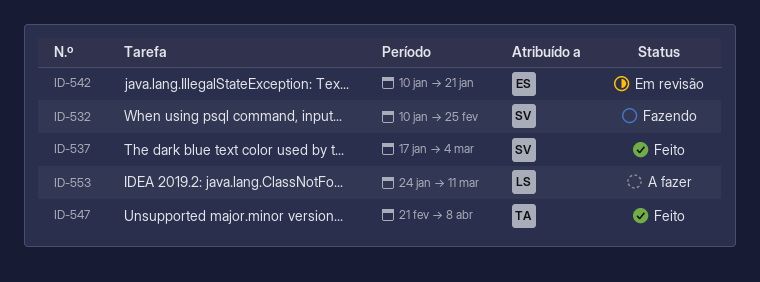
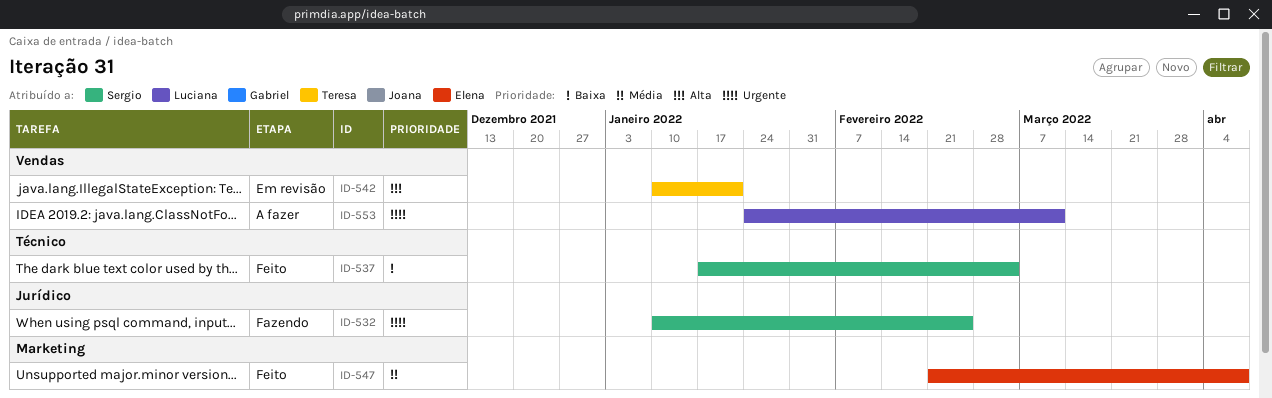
ID-542, owner: Elena -> Teresa
ID-547, owner: Teresa -> Elena

